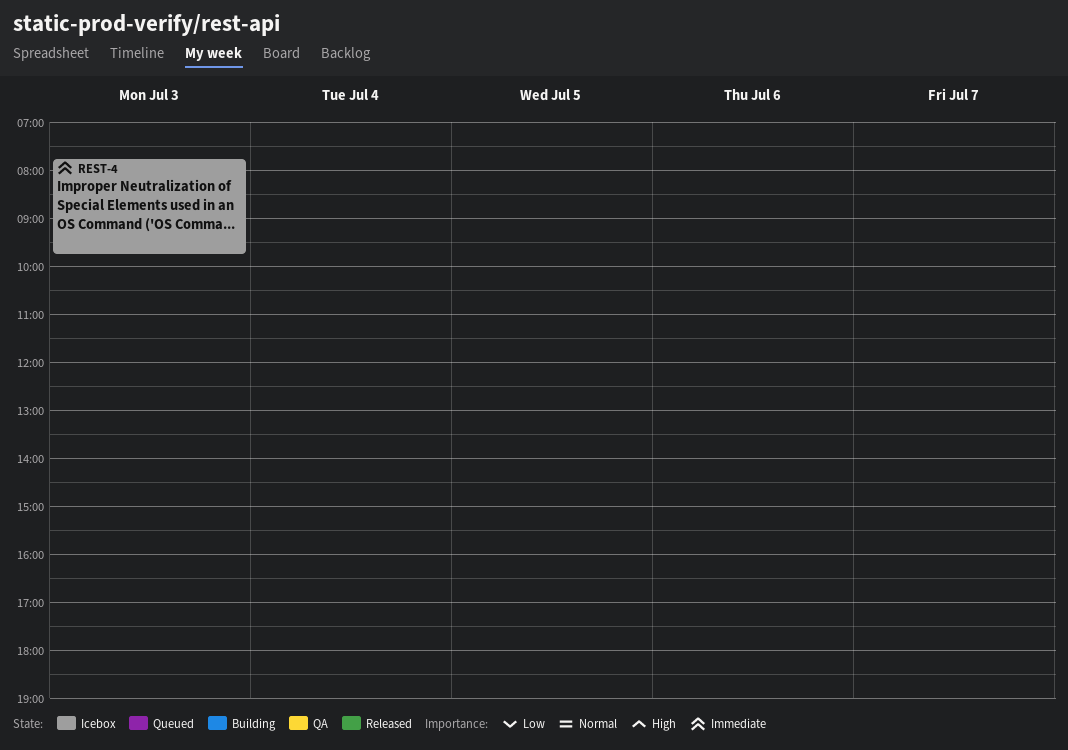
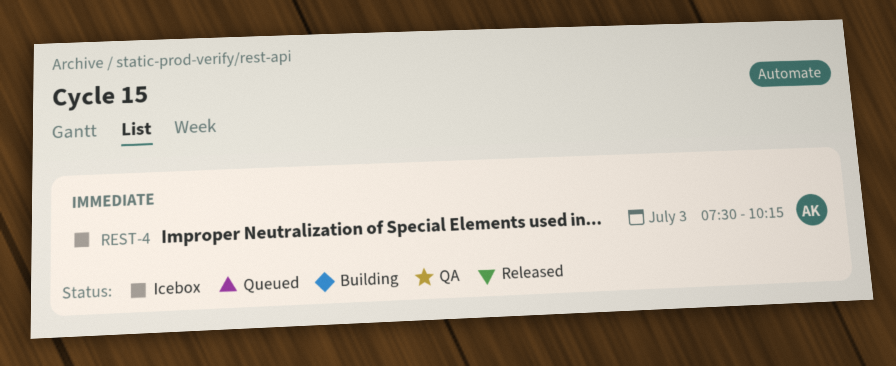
REST-4, begins: 07:45 -> 07:30
REST-4, ends: 09:45 -> 10:15

